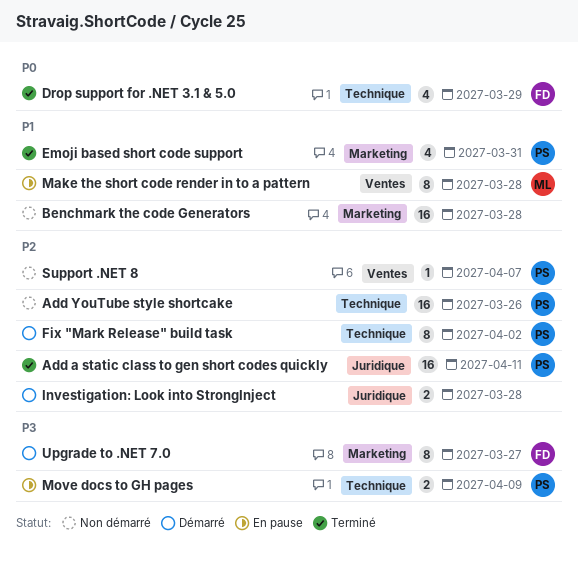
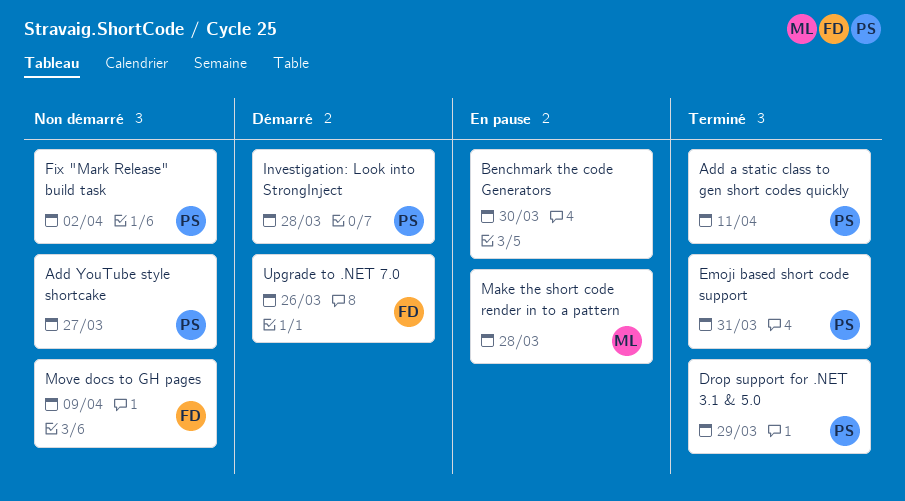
Add YouTube style shortcake, due: Mar 26 -> Mar 27
Benchmark the code Generators, status: Non démarré -> En pause
Benchmark the code Generators, due: Mar 28 -> Mar 30
Drop support for .NET 3.1 & 5.0, owner: FD -> PS
Fix "Mark Release" build task, status: Démarré -> Non démarré
Investigation: Look into StrongInject, owner: none -> PS
Move docs to GH pages, status: En pause -> Non démarré
Move docs to GH pages, owner: PS -> FD
Support .NET 8: present -> none
Upgrade to .NET 7.0, due: Mar 27 -> Mar 26

